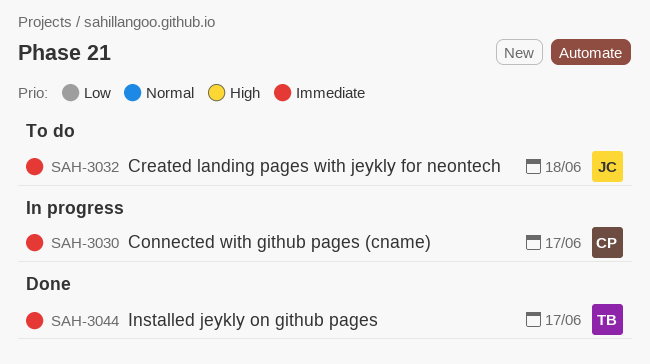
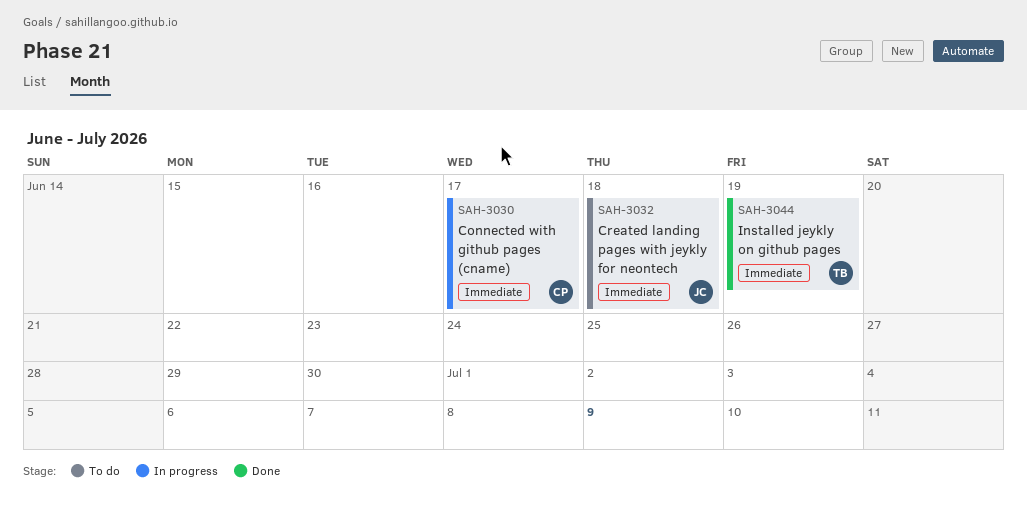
SAH-3044, due: Jun 17 -> Jun 19

